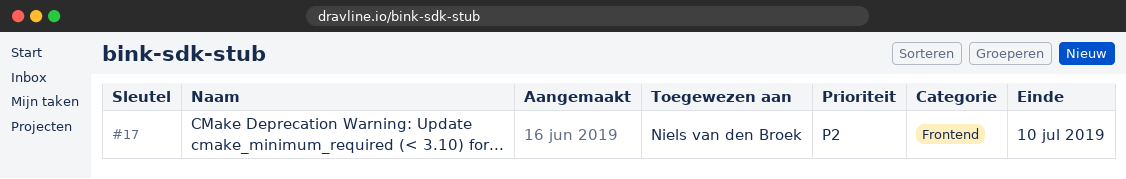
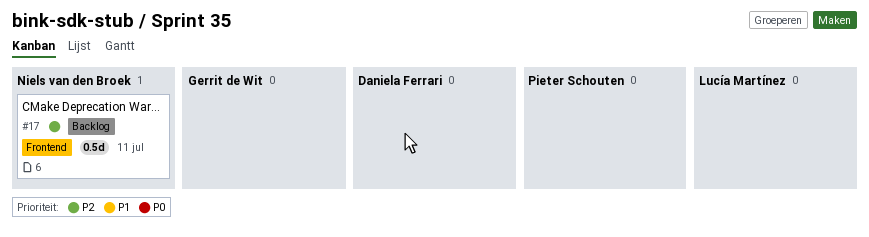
#17, due: Jul 10 -> Jul 11

